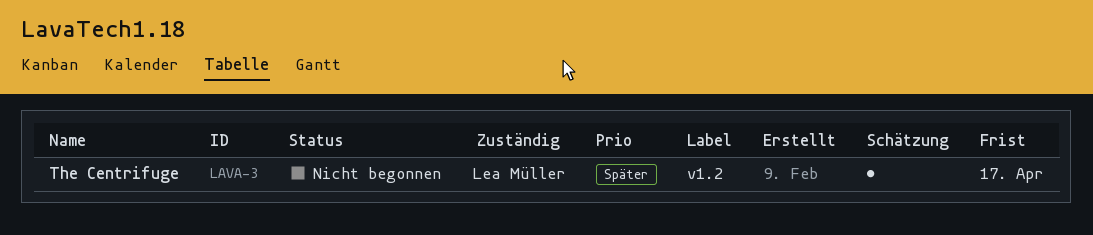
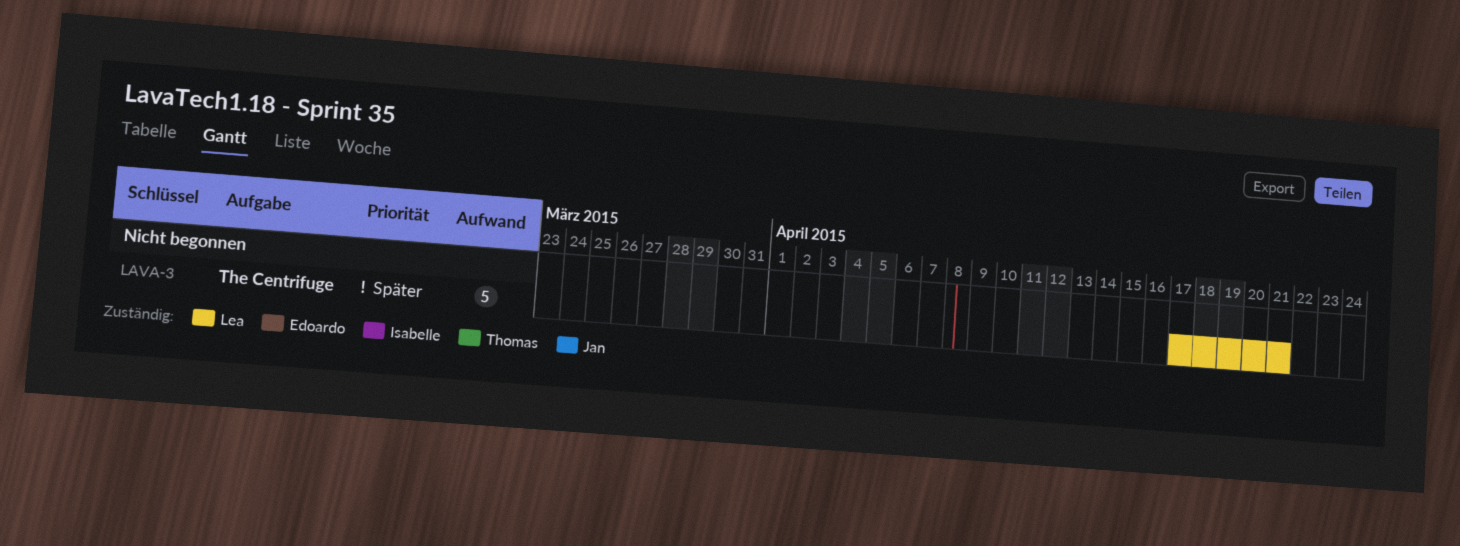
LAVA-3, estimate: 1 -> 5
LAVA-3, due: Apr 17 -> Apr 21

